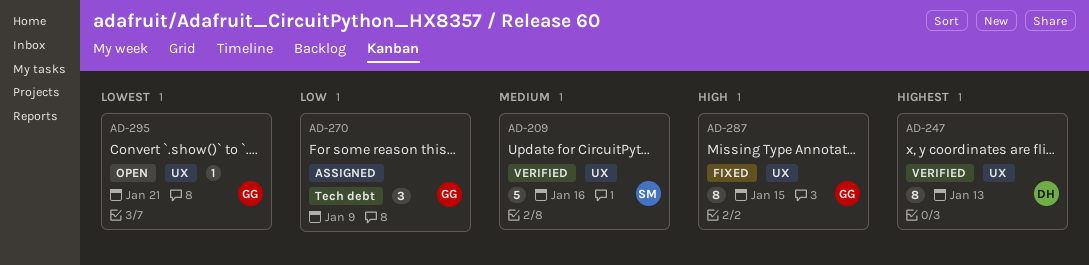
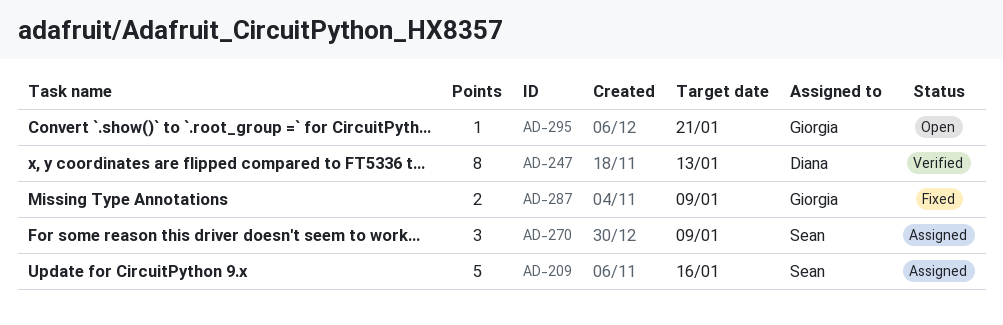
AD-209, status: Verified -> Assigned
AD-270, owner: Giorgia -> Sean
AD-287, estimate: 8 -> 2
AD-287, due: Jan 15 -> Jan 9

